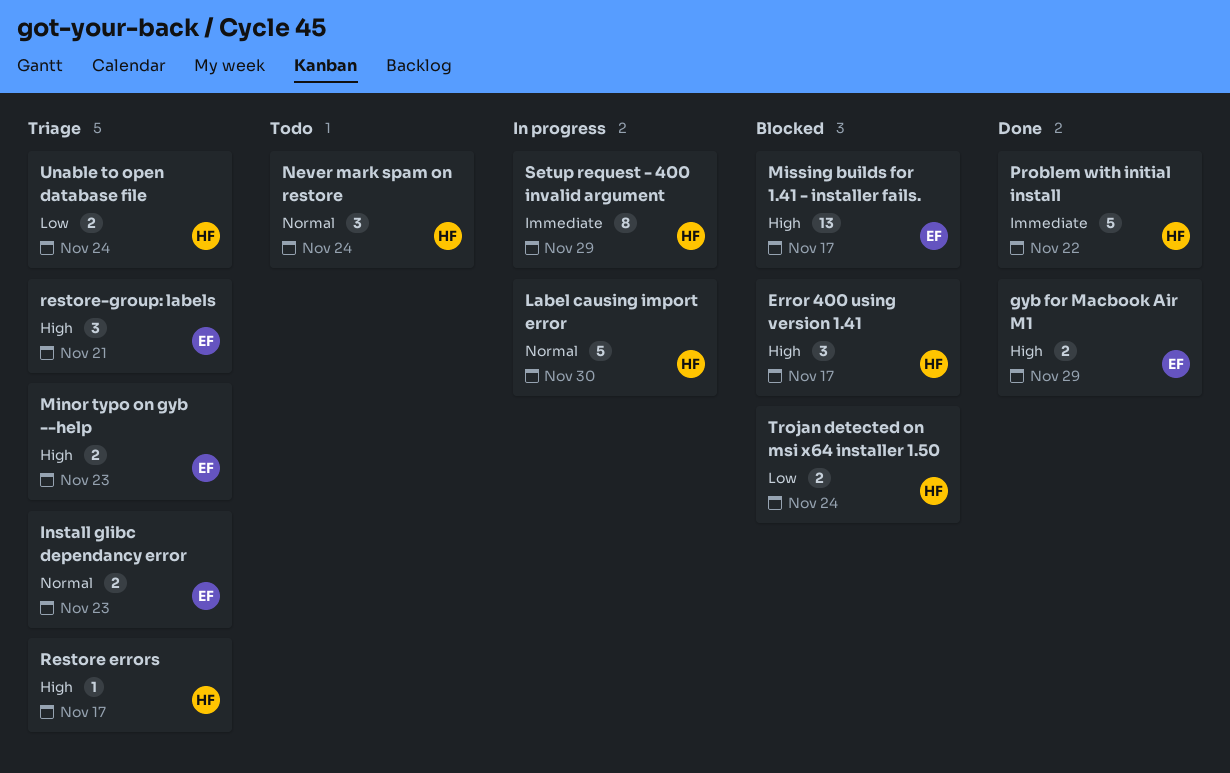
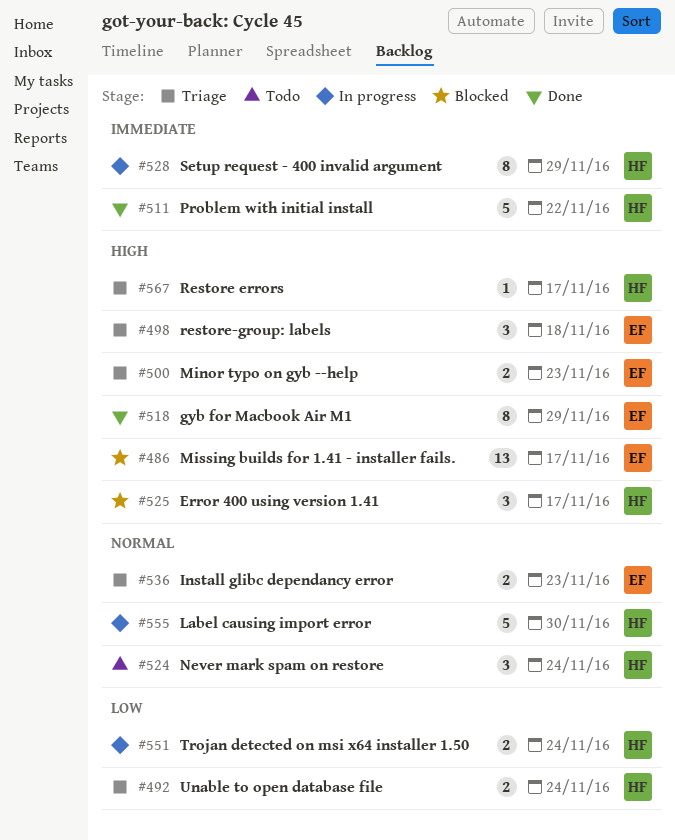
gyb for Macbook Air M1, estimate: 2 -> 8
restore-group: labels, due: Nov 21 -> Nov 18
Trojan detected on msi x64 installer 1.50, status: Blocked -> In progress

